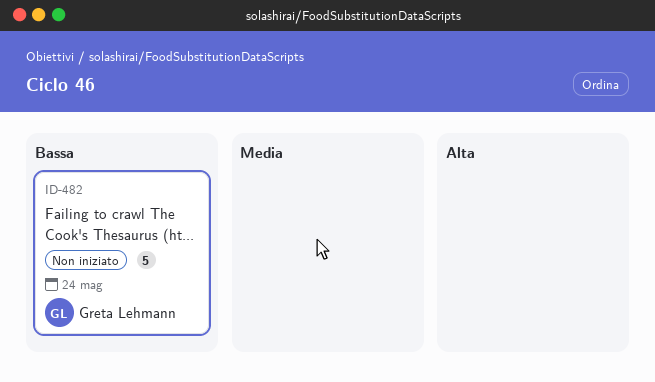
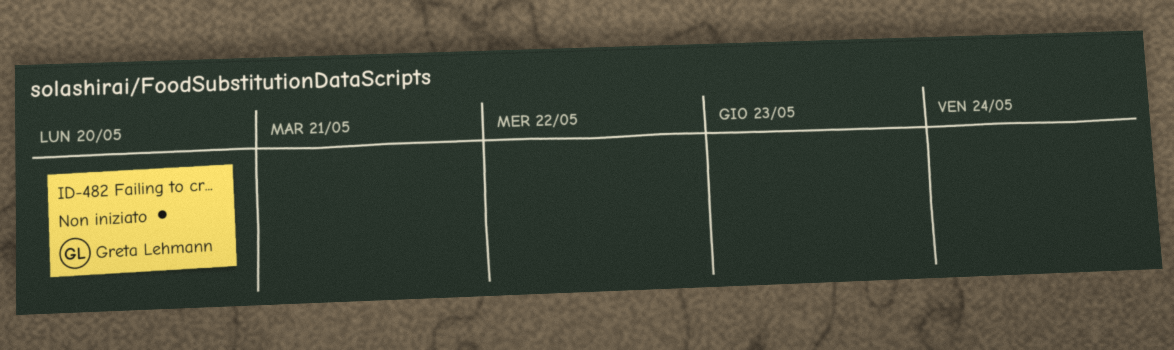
ID-482, estimate: 5 -> 1
ID-482, due: May 24 -> May 20

